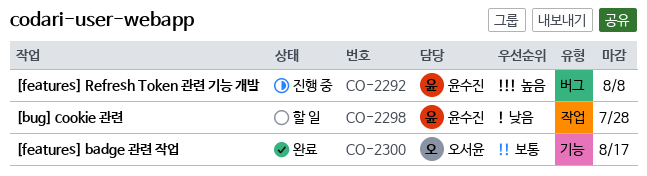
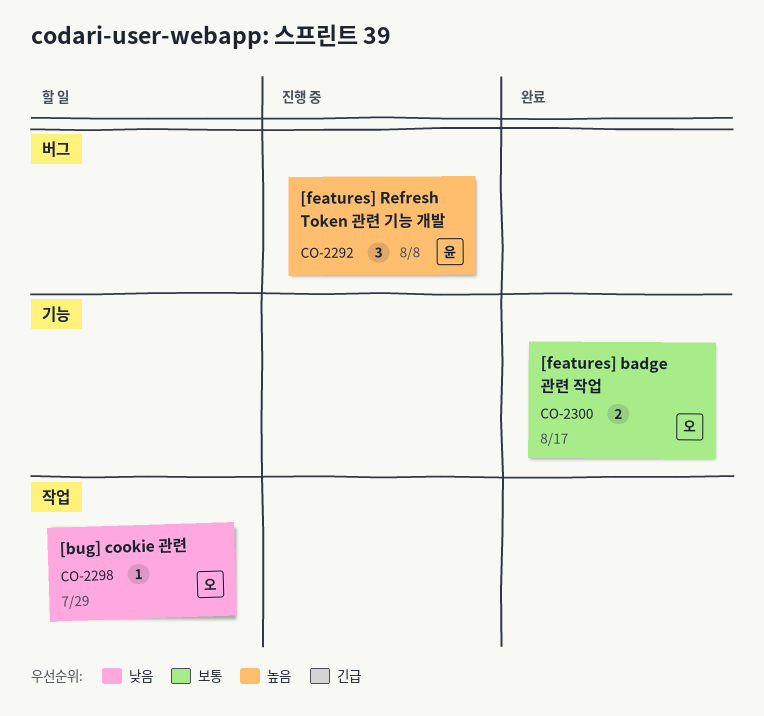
CO-2298, owner: 윤수진 -> 오서윤
CO-2298, due: Jul 28 -> Jul 29

